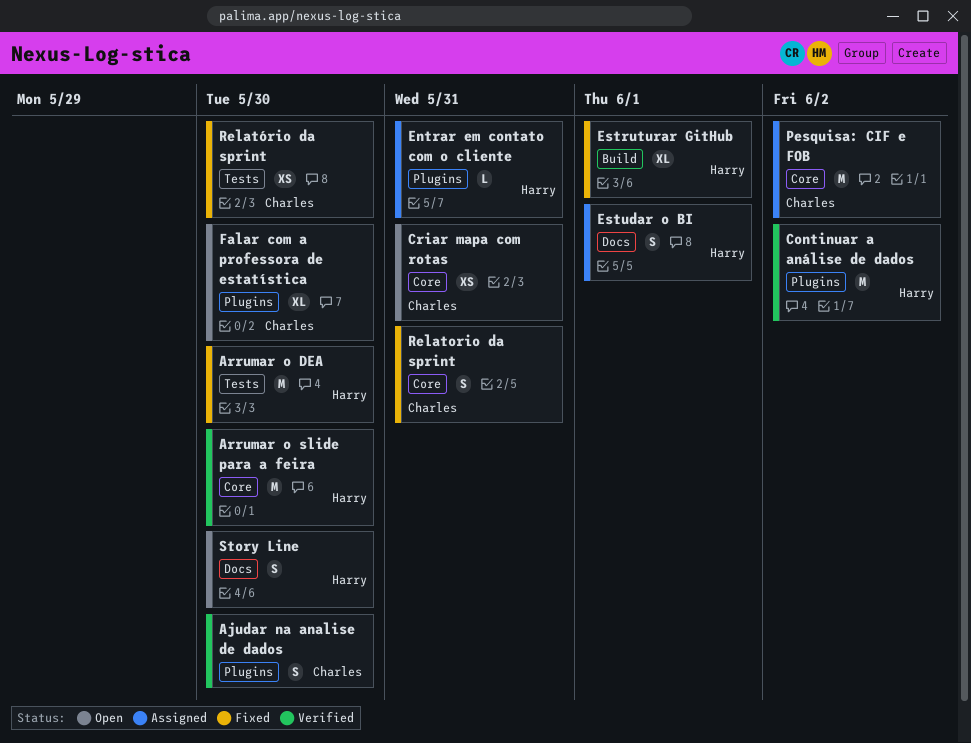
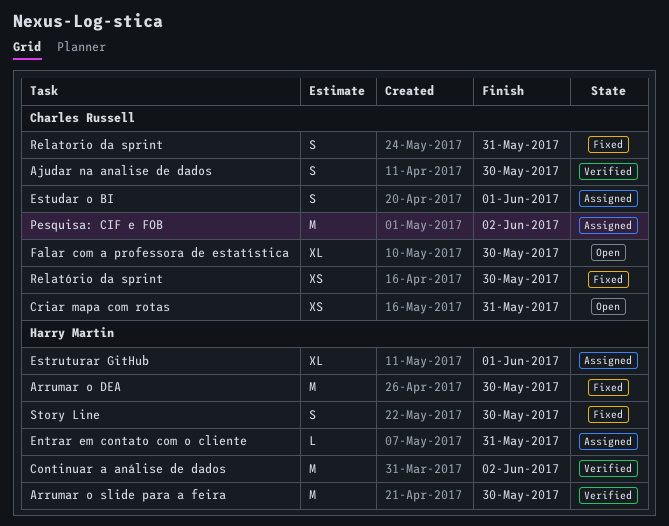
Estruturar GitHub, status: Fixed -> Assigned
Estudar o BI, owner: Harry Martin -> Charles Russell
Story Line, status: Open -> Fixed

